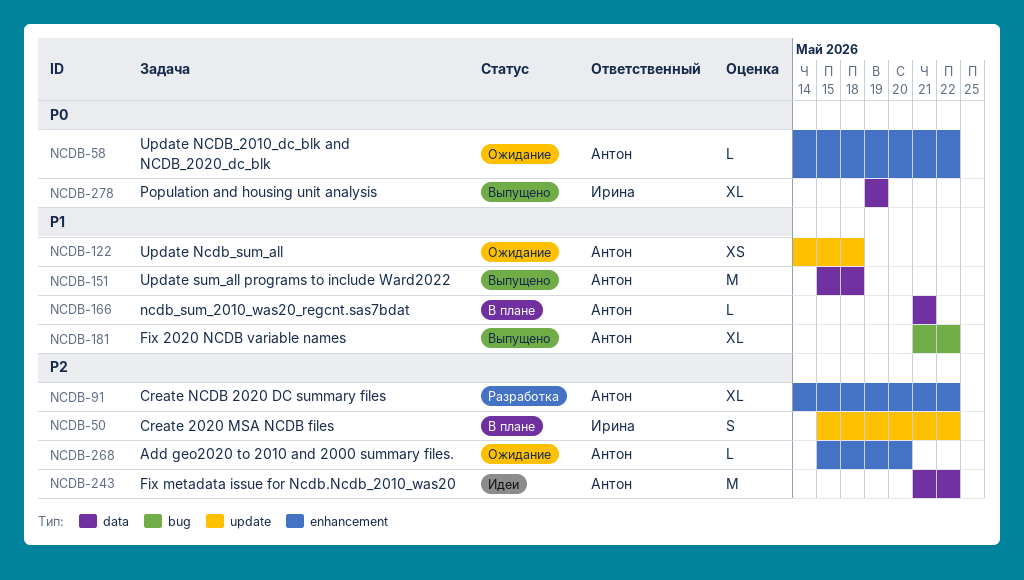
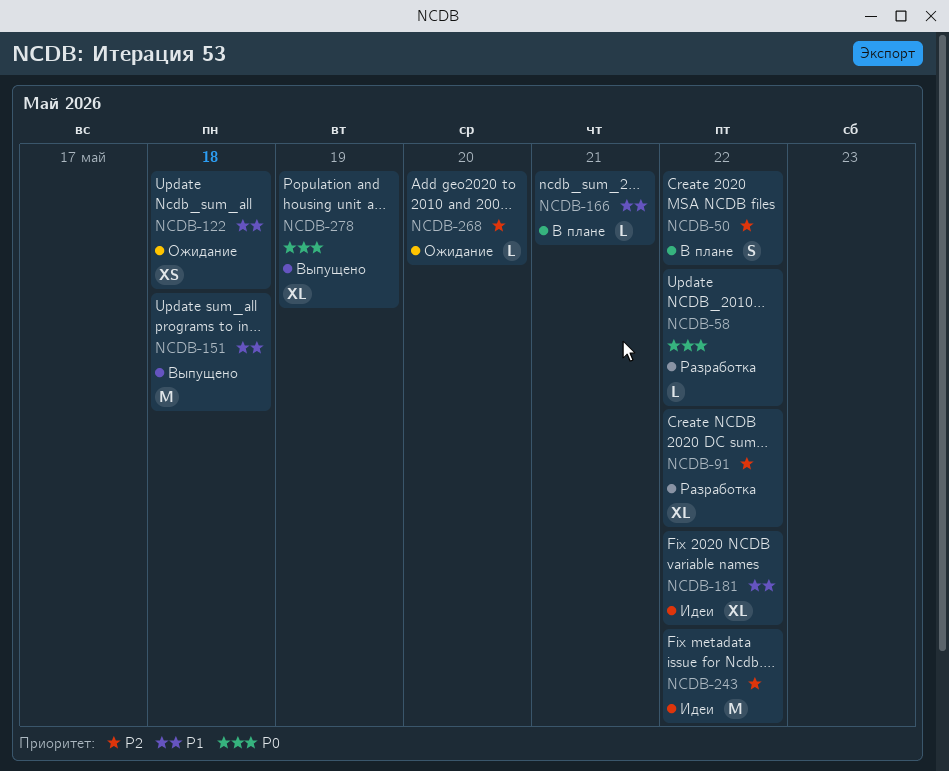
NCDB-58, status: Ожидание -> Разработка
NCDB-181, status: Выпущено -> Идеи

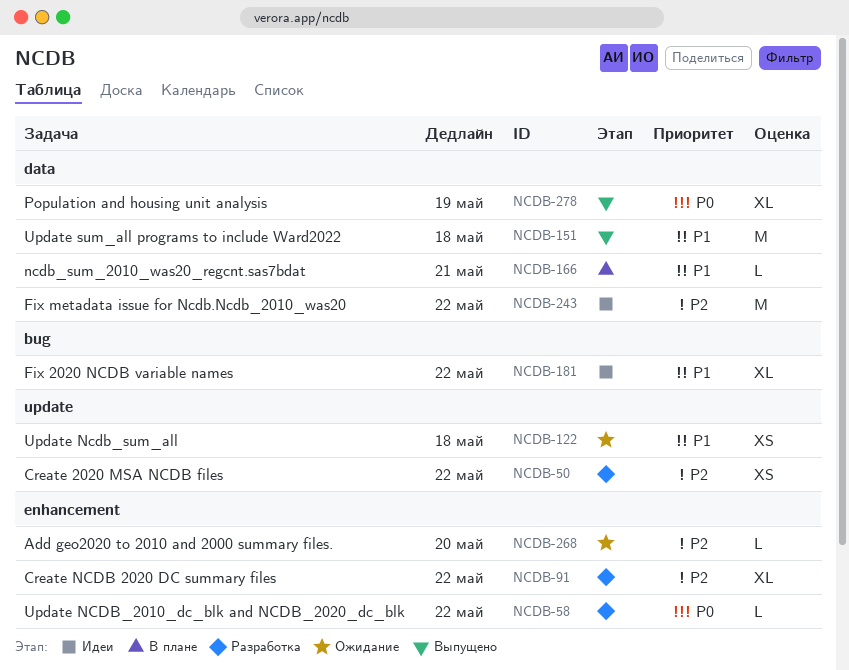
NCDB-50, status: В плане -> Разработка
NCDB-50, estimate: S -> XS

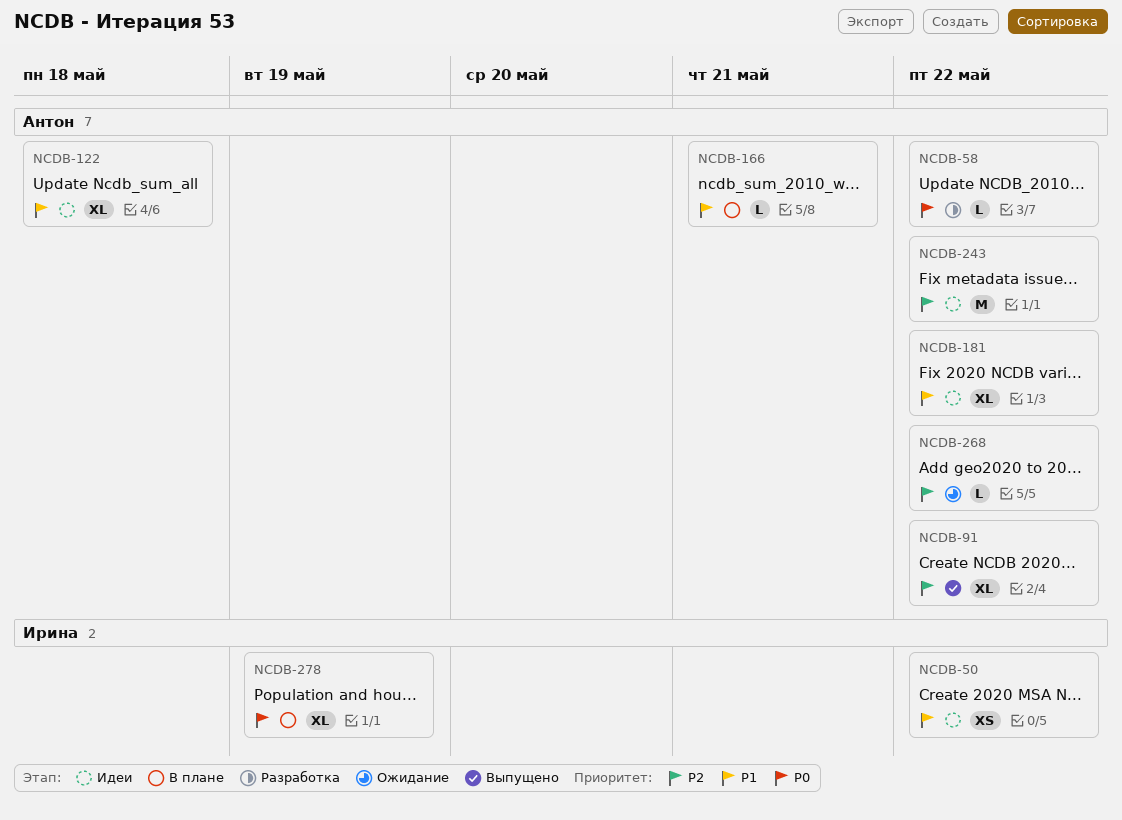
NCDB-50, status: Разработка -> Идеи
NCDB-50, priority: P2 -> P1
NCDB-91, status: Разработка -> Выпущено
NCDB-122, status: Ожидание -> Идеи
NCDB-122, estimate: XS -> XL
NCDB-151: present -> none
NCDB-268, due: May 20 -> May 22
NCDB-278, status: Выпущено -> В плане

